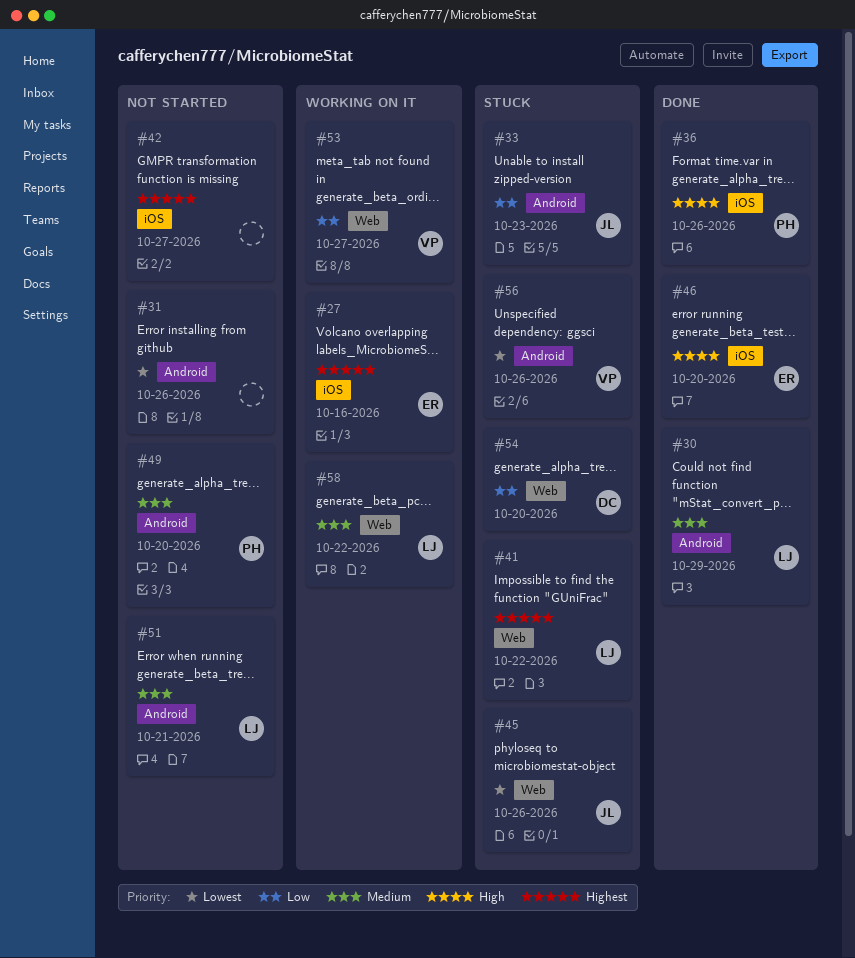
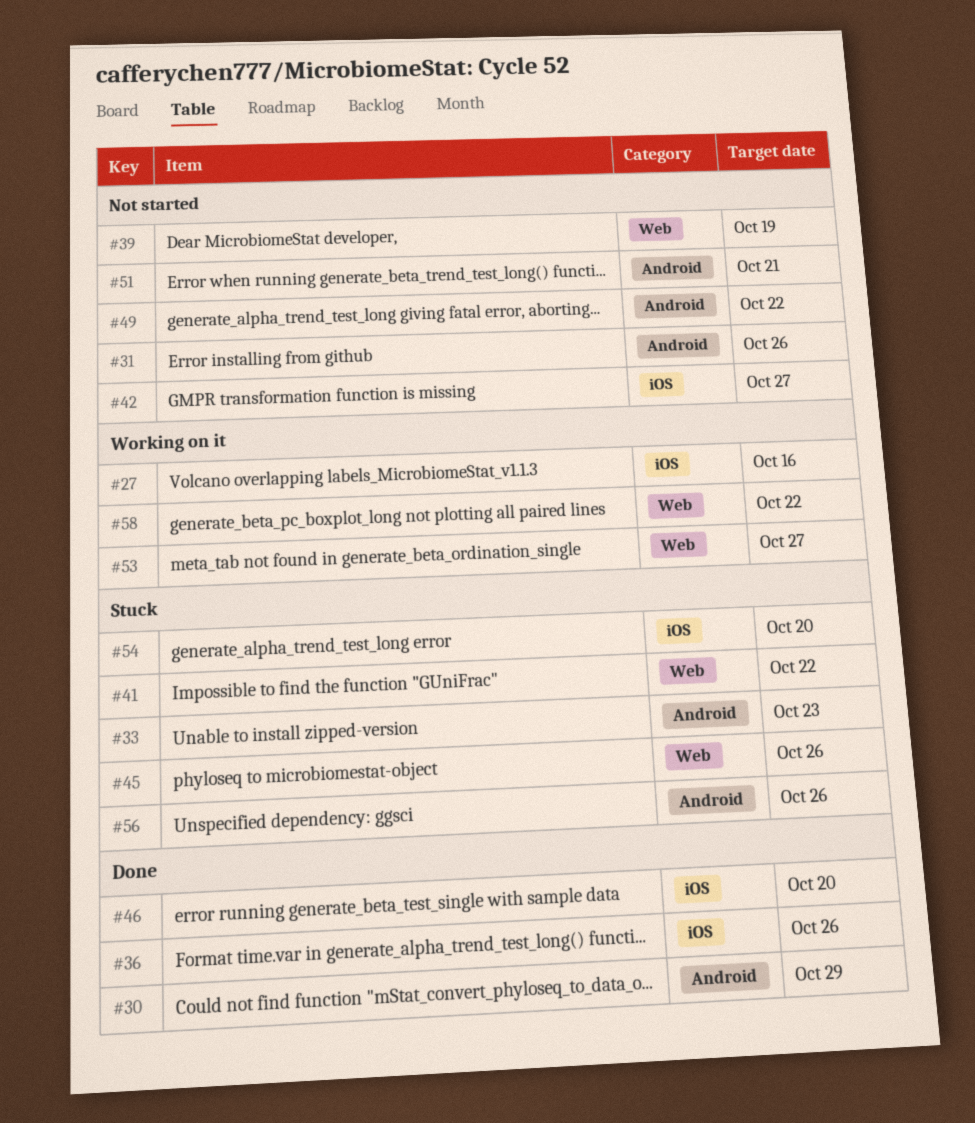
#39: none -> present
#49, due: Oct 20 -> Oct 22
#54, label: Web -> iOS

